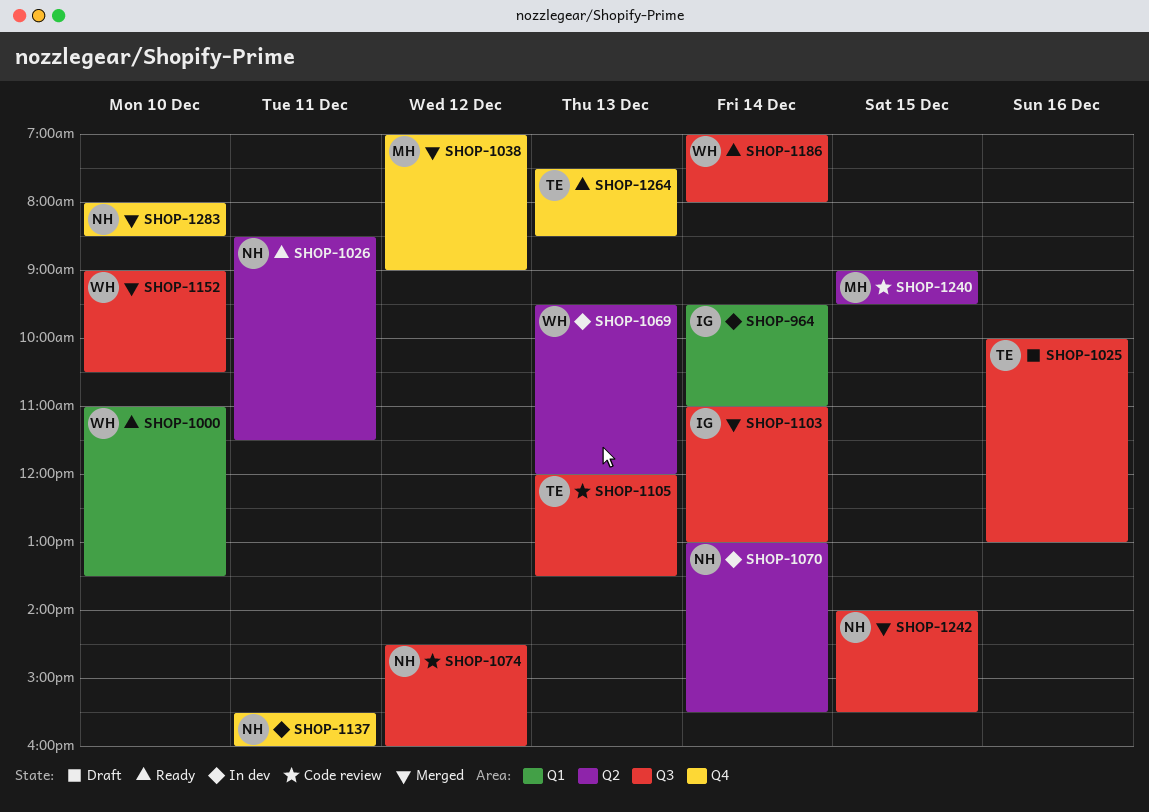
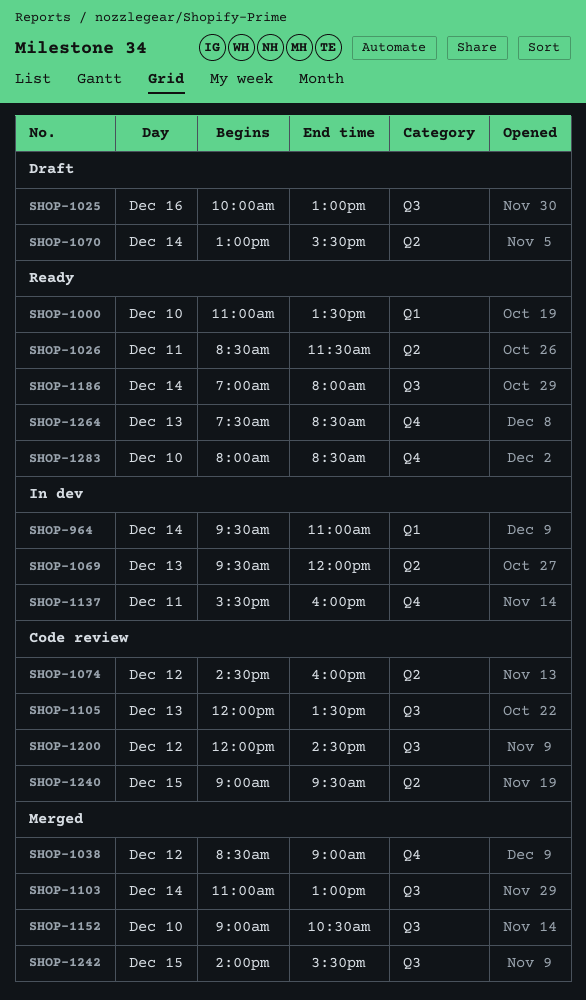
SHOP-1038, begins: 07:00 -> 08:30
SHOP-1070, status: In dev -> Draft
SHOP-1074, label: Q3 -> Q2
SHOP-1200: none -> present
SHOP-1283, status: Merged -> Ready

